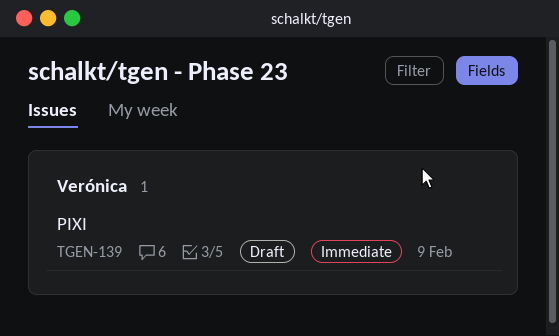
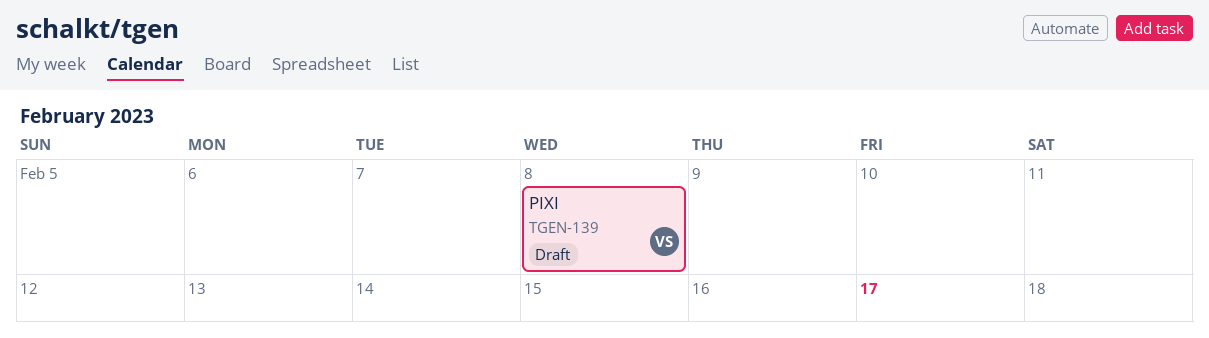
TGEN-139, due: Feb 9 -> Feb 8

